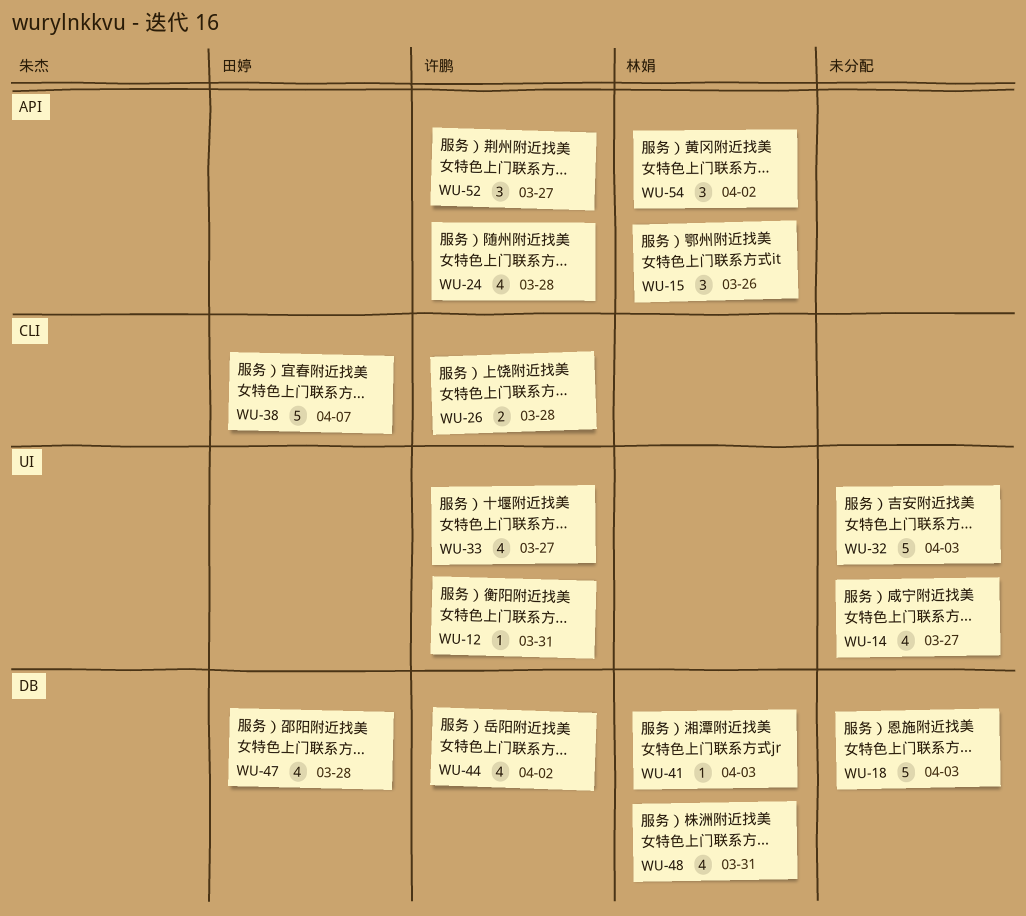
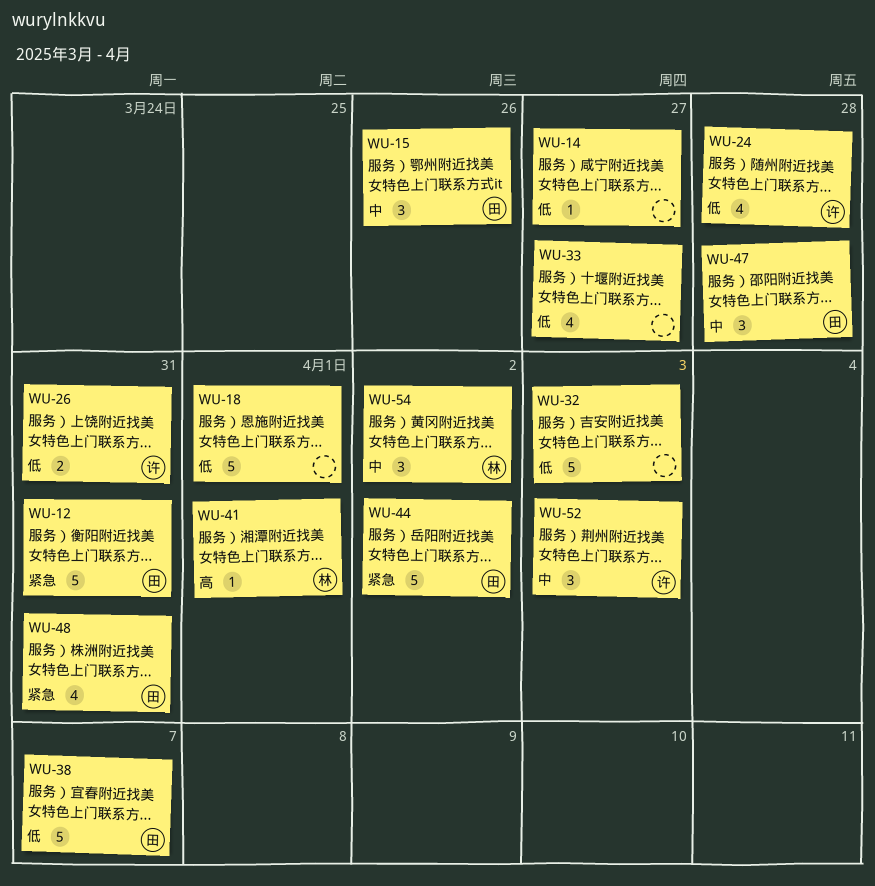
WU-12, owner: 许鹏 -> 田婷
WU-12, estimate: 1 -> 5
WU-14, estimate: 4 -> 1
WU-15, owner: 林娟 -> 田婷
WU-18, due: Apr 3 -> Apr 1
WU-26, due: Mar 28 -> Mar 31
WU-33, owner: 许鹏 -> none
WU-41, due: Apr 3 -> Apr 1
WU-44, owner: 许鹏 -> 田婷
WU-44, estimate: 4 -> 5
WU-47, estimate: 4 -> 3
WU-48, owner: 林娟 -> 田婷
WU-52, due: Mar 27 -> Apr 3

